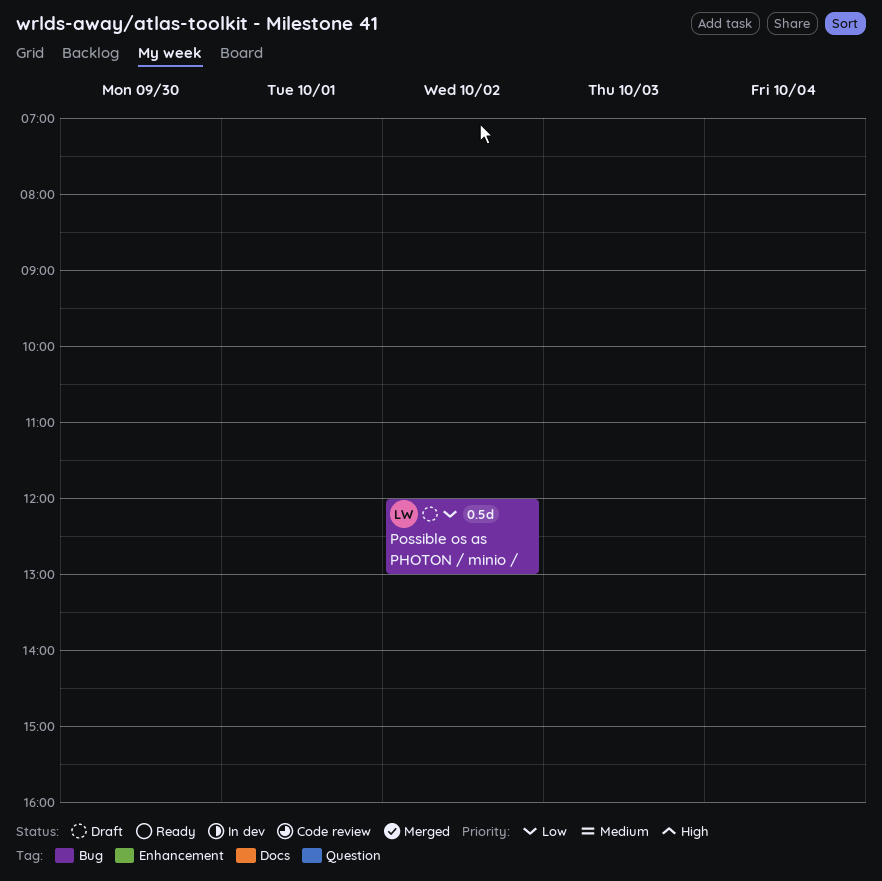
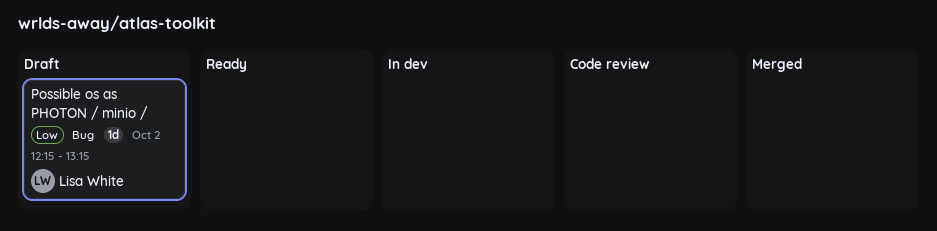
Possible os as PHOTON / minio /, estimate: 0.5d -> 1d
Possible os as PHOTON / minio /, begins: 12:00 -> 12:15
Possible os as PHOTON / minio /, ends: 13:00 -> 13:15

